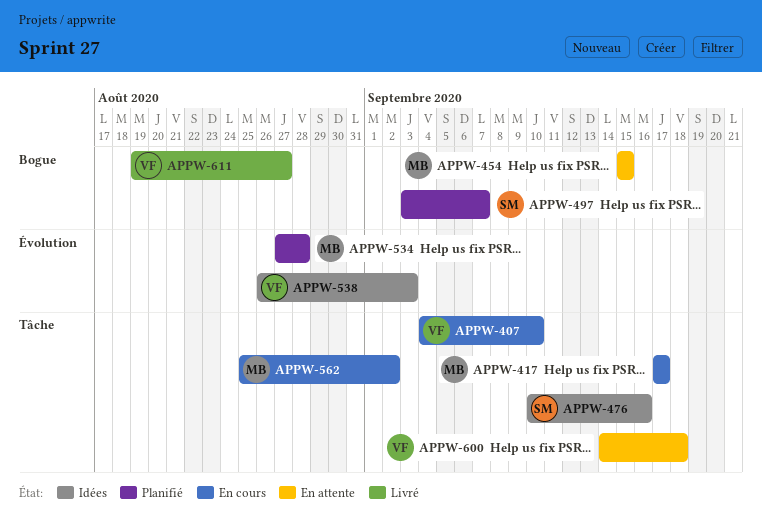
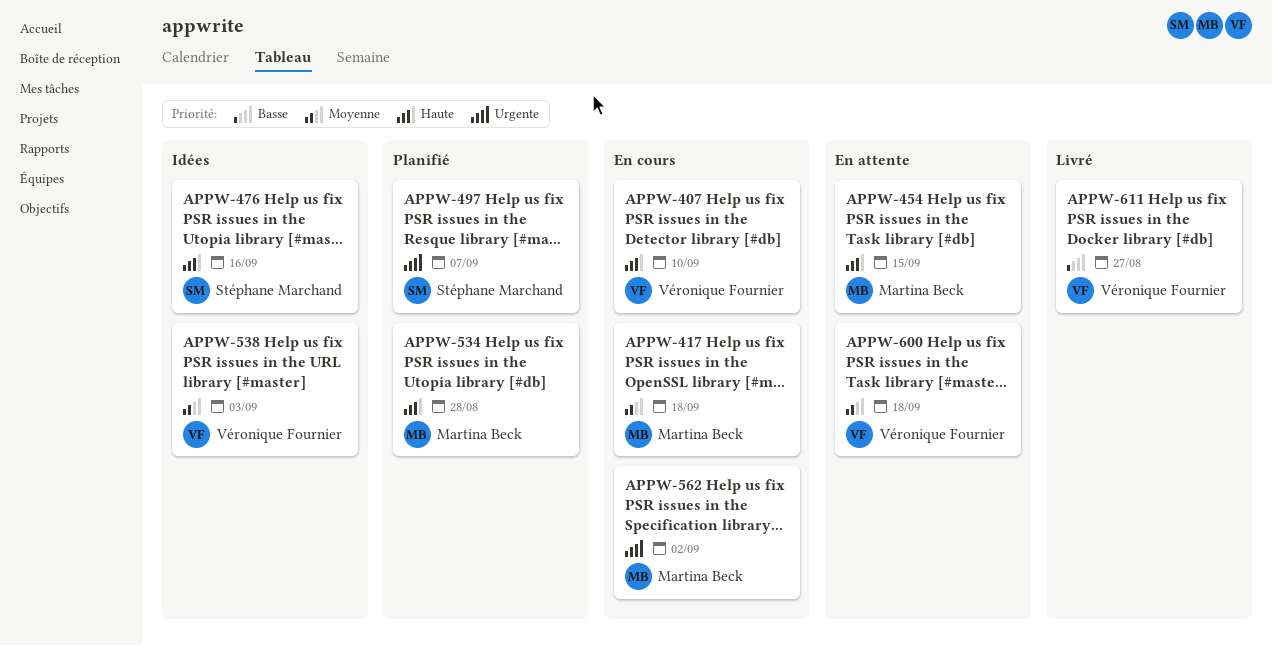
APPW-417, due: Sep 17 -> Sep 18

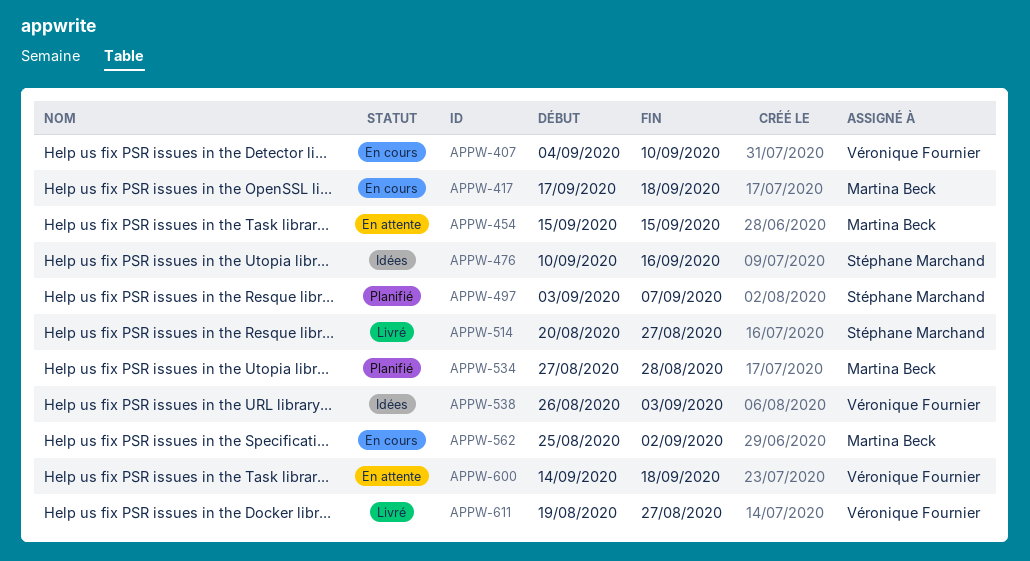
APPW-514: none -> present

